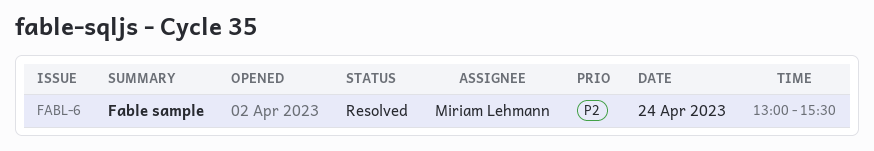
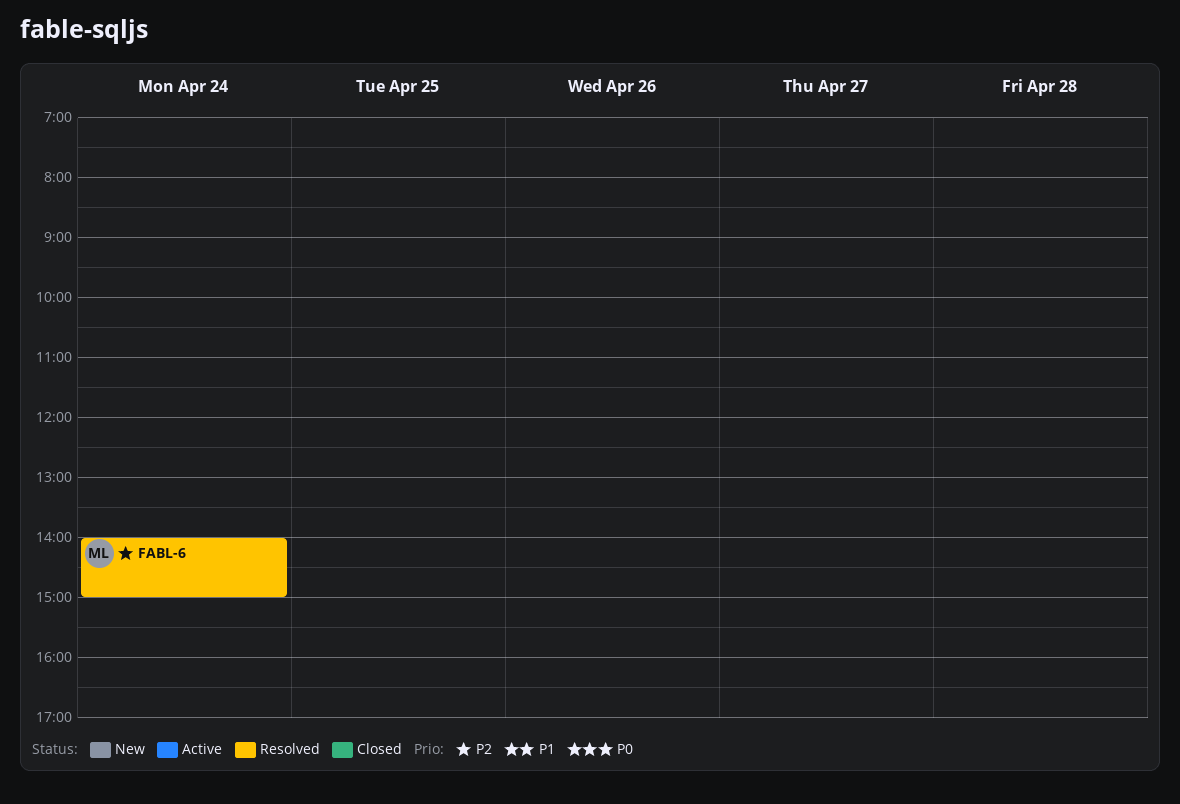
FABL-6, begins: 13:00 -> 14:00
FABL-6, ends: 15:30 -> 15:00

